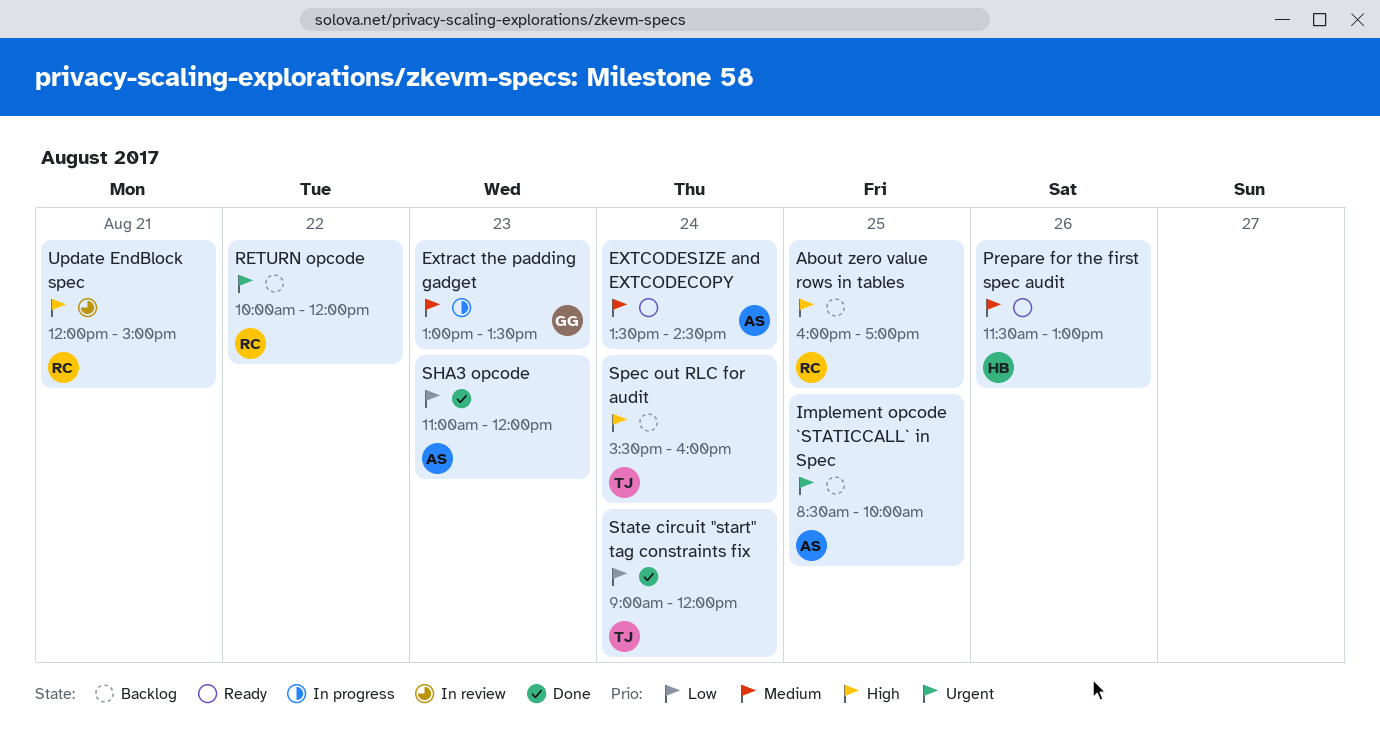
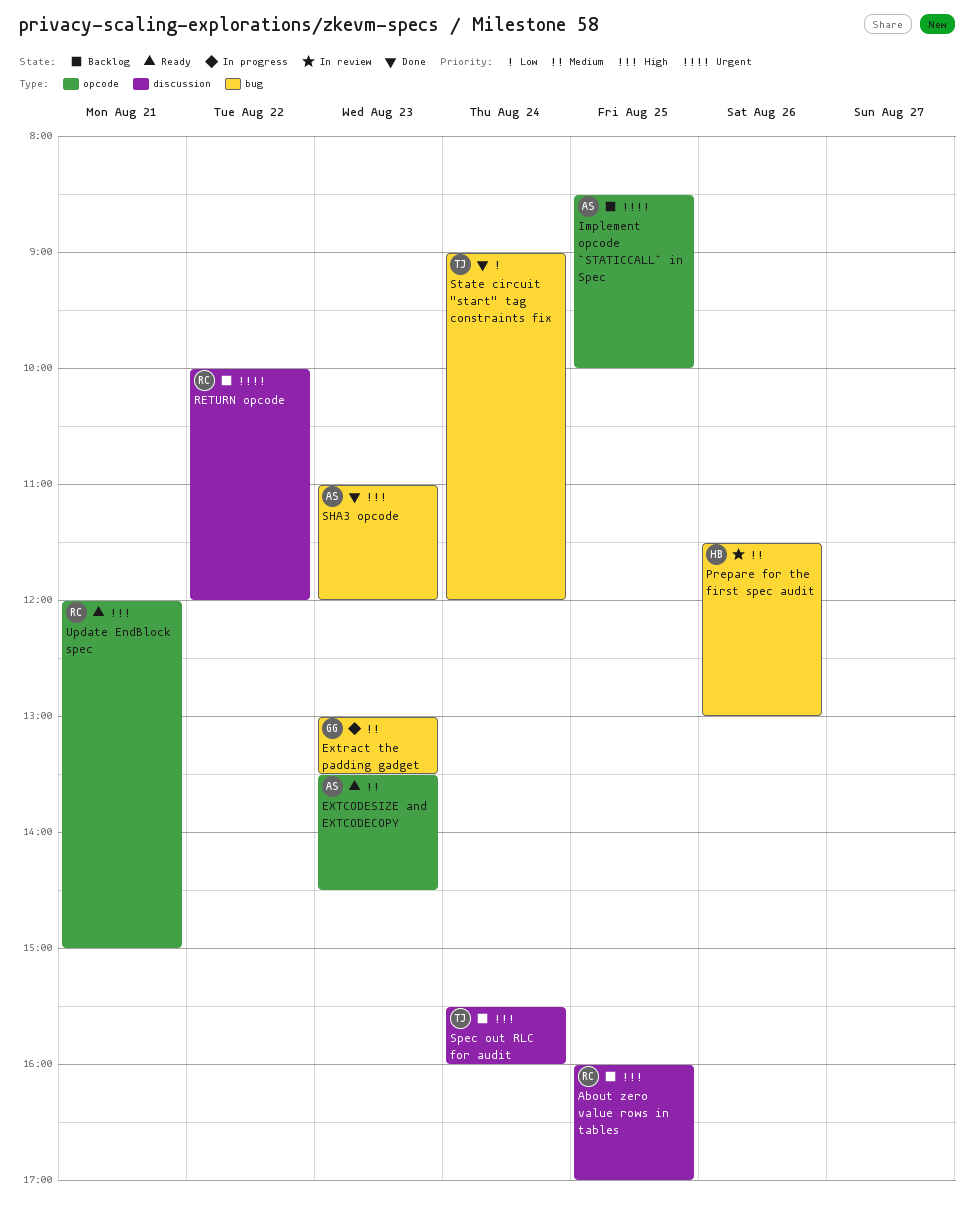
EXTCODESIZE and EXTCODECOPY, day: Aug 24 -> Aug 23
Prepare for the first spec audit, status: Ready -> In review
SHA3 opcode, priority: Low -> High
Update EndBlock spec, status: In review -> Ready

